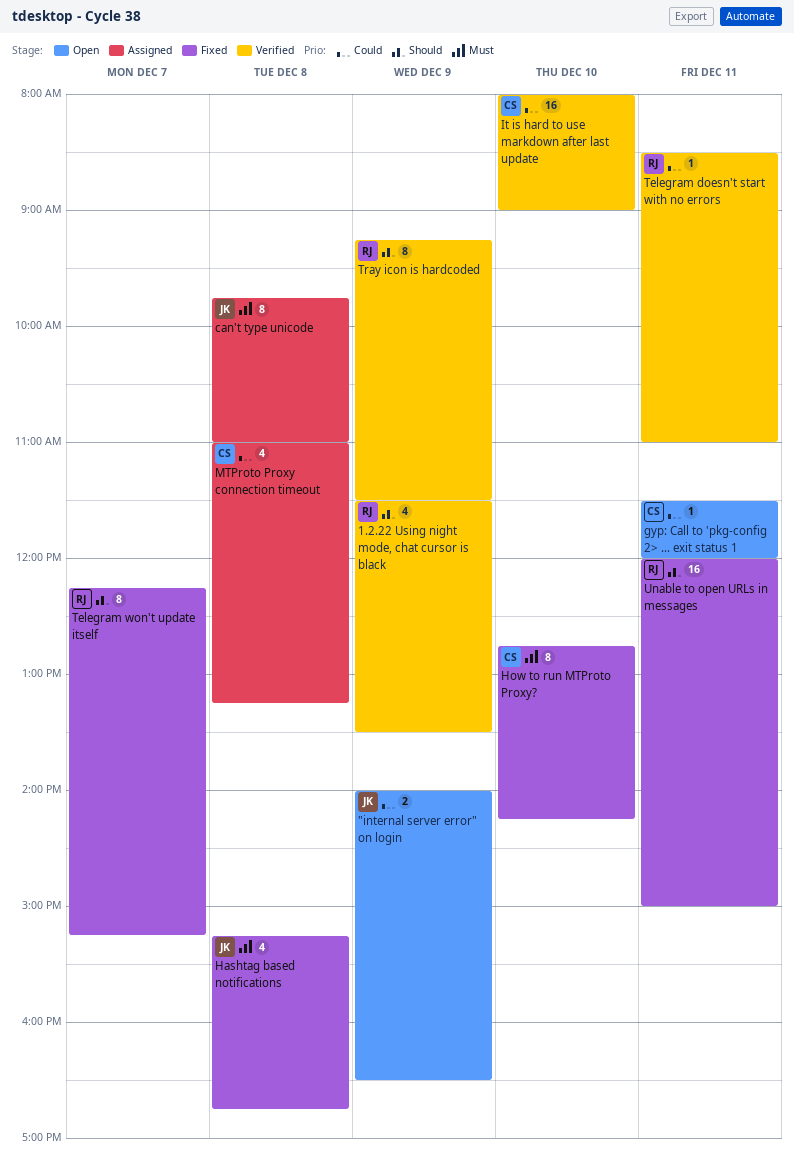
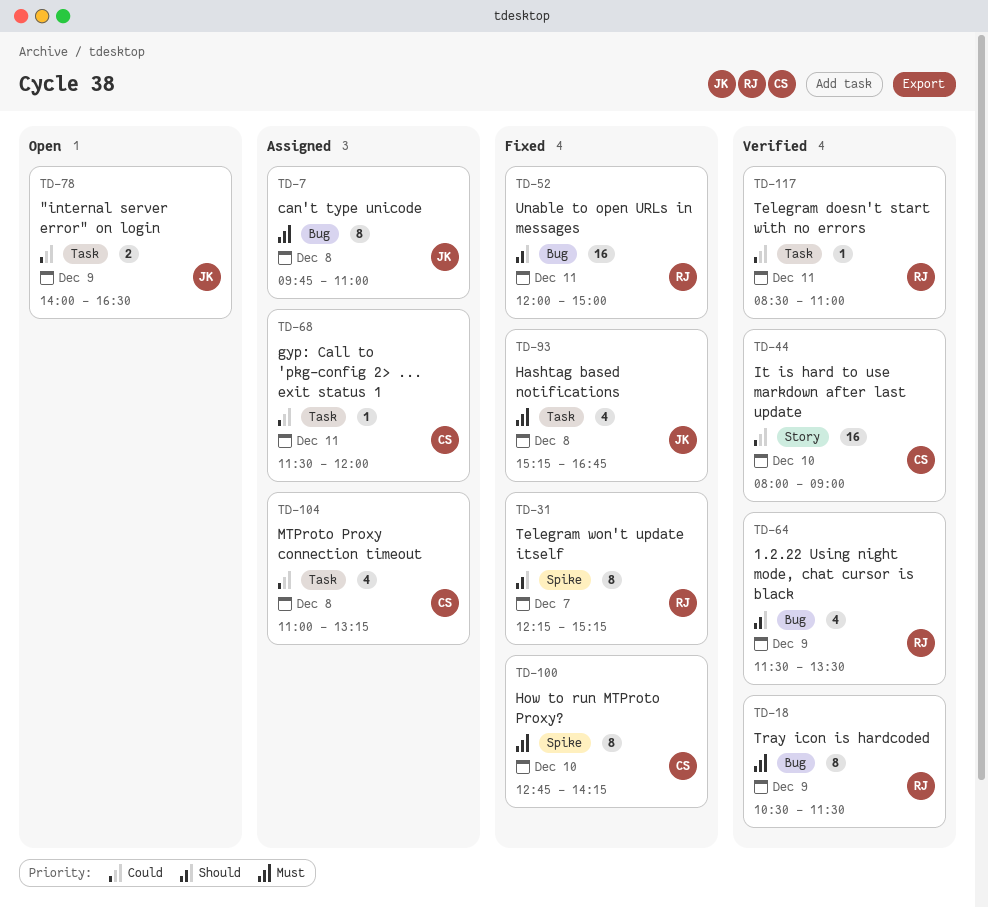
gyp: Call to 'pkg-config 2> ... exit status 1, status: Open -> Assigned
Tray icon is hardcoded, priority: Should -> Must
Tray icon is hardcoded, begins: 09:15 -> 10:30

